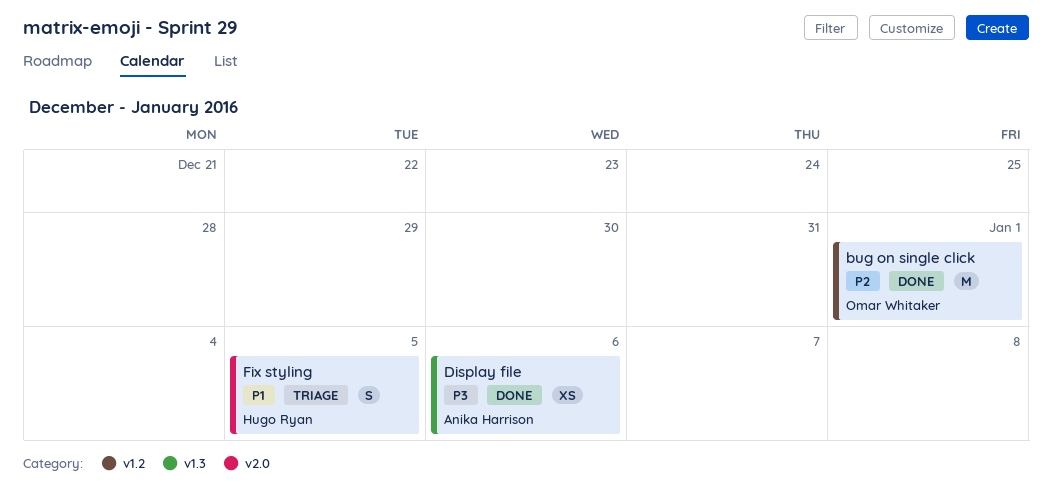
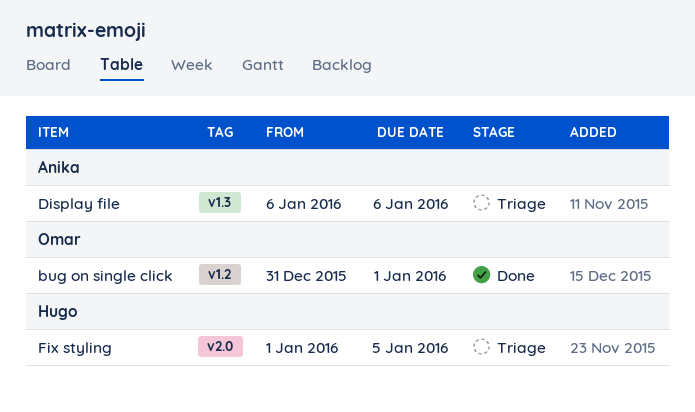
Display file, status: Done -> Triage

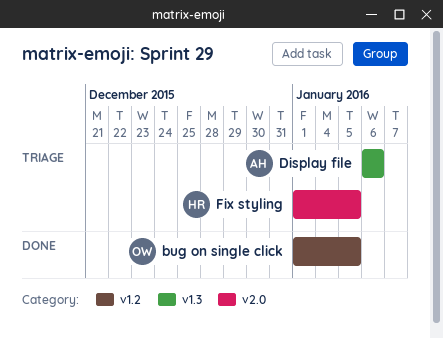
bug on single click, start: Dec 31 -> Jan 1
bug on single click, due: Jan 1 -> Jan 5

